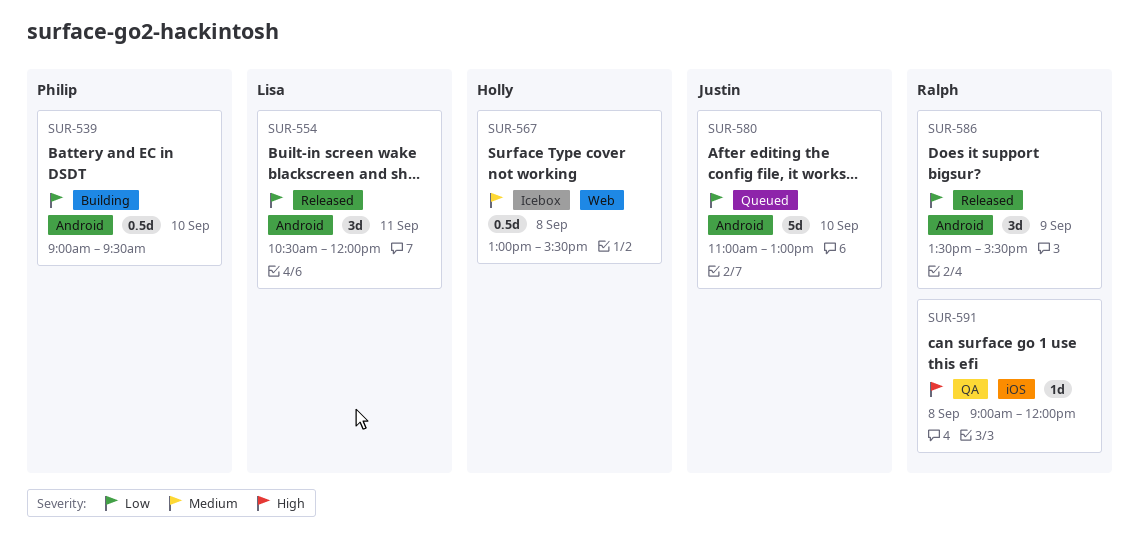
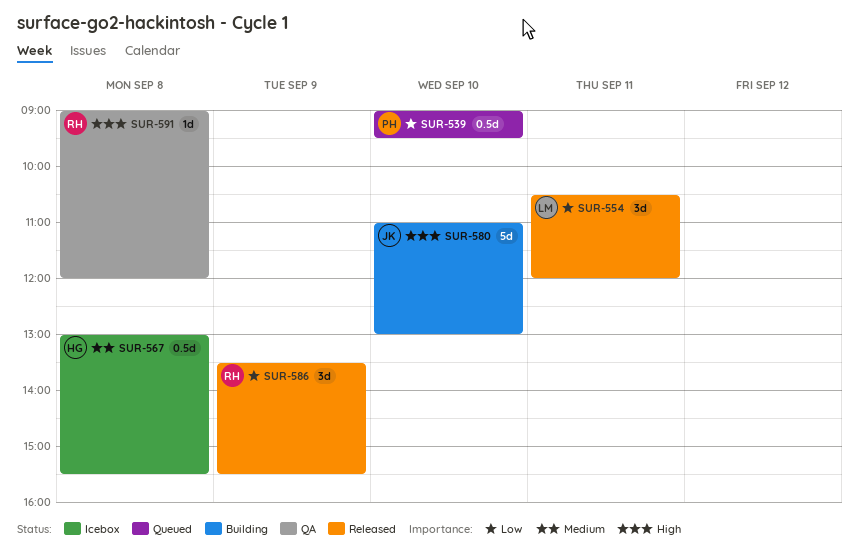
SUR-539, status: Building -> Queued
SUR-580, status: Queued -> Building
SUR-580, priority: Low -> High

